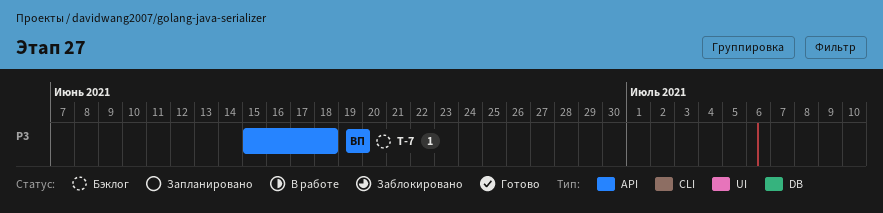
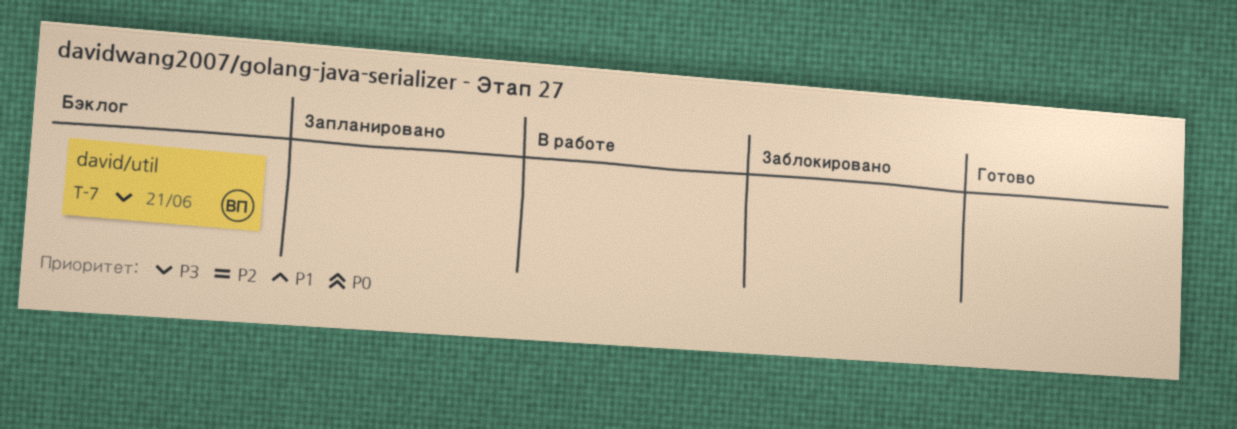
T-7, due: Jun 18 -> Jun 21

